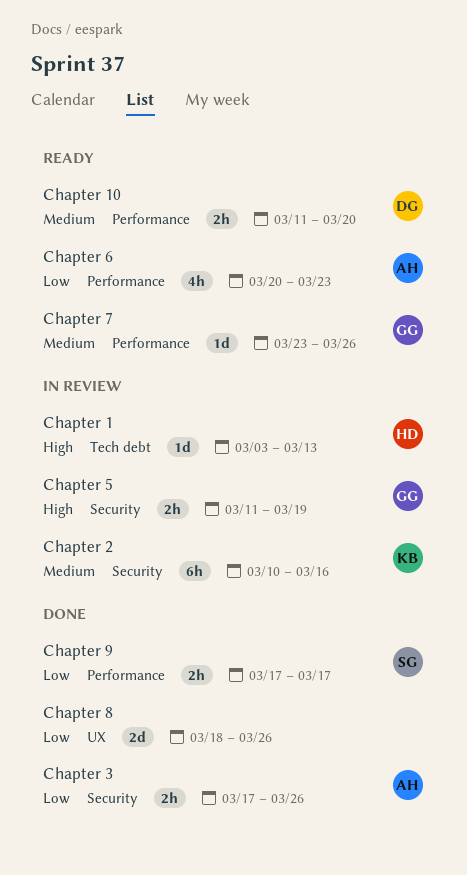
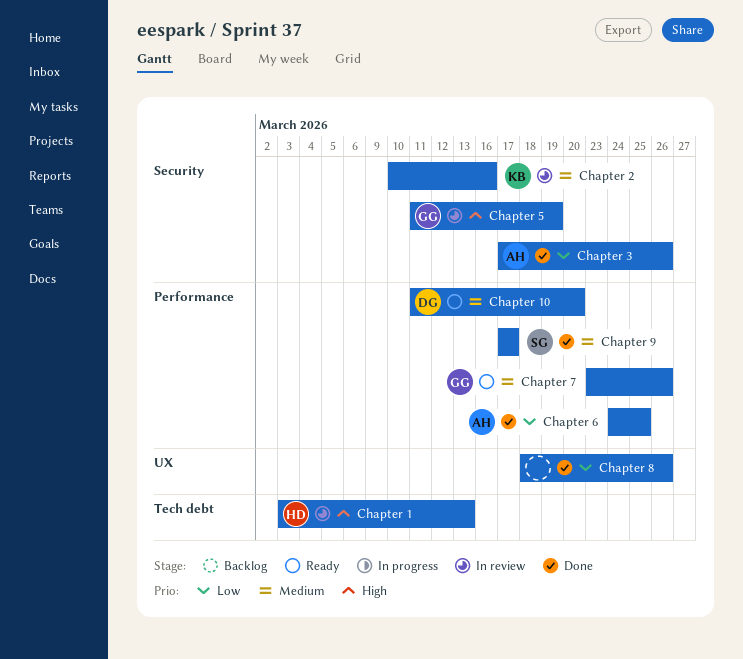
Chapter 6, status: Ready -> Done
Chapter 6, start: Mar 20 -> Mar 24
Chapter 6, due: Mar 23 -> Mar 25
Chapter 9, priority: Low -> Medium

